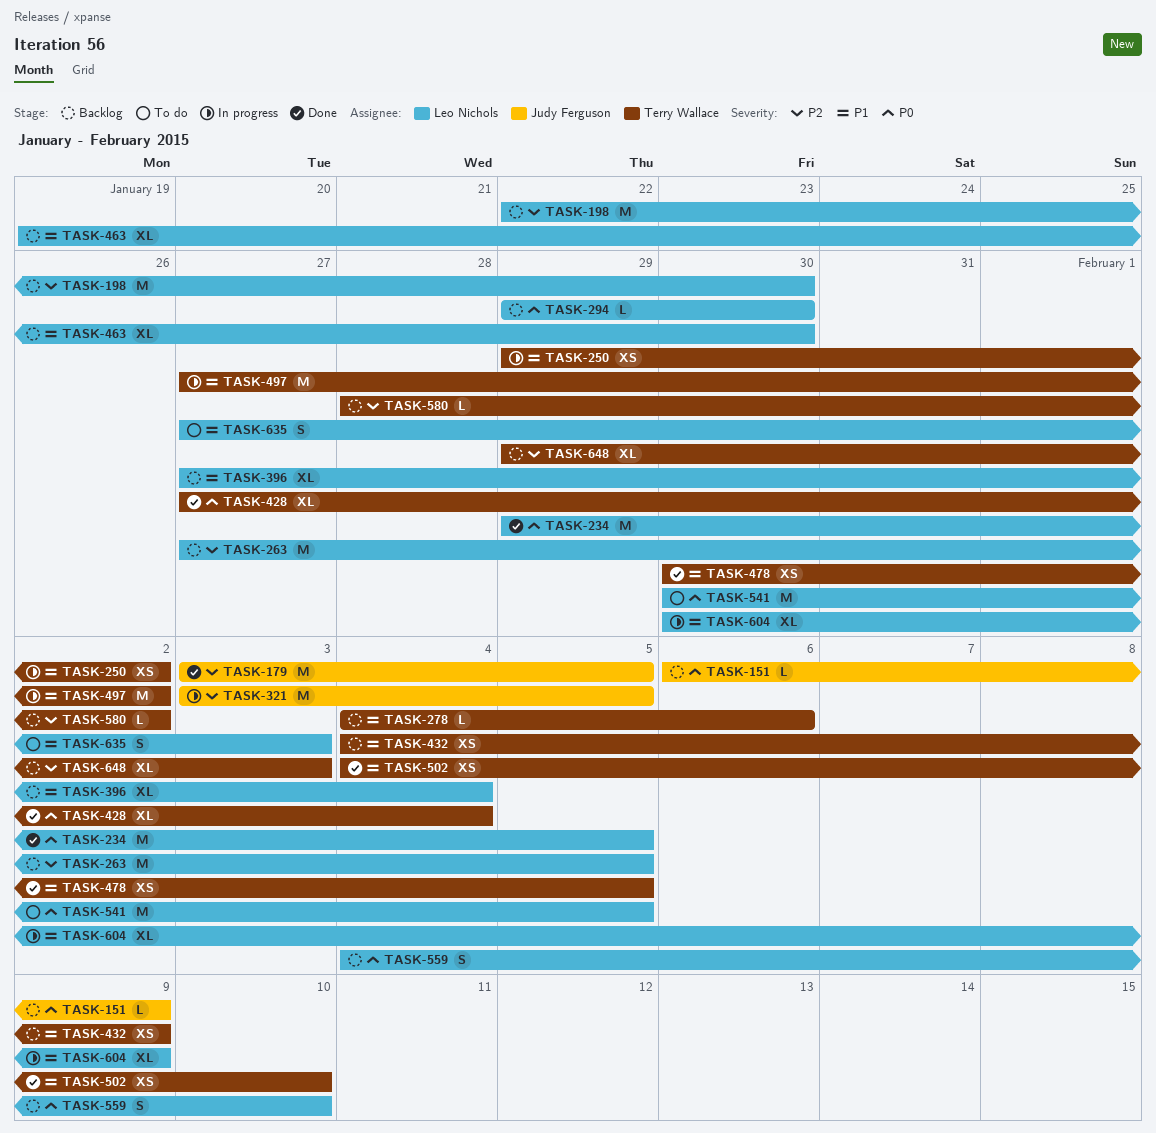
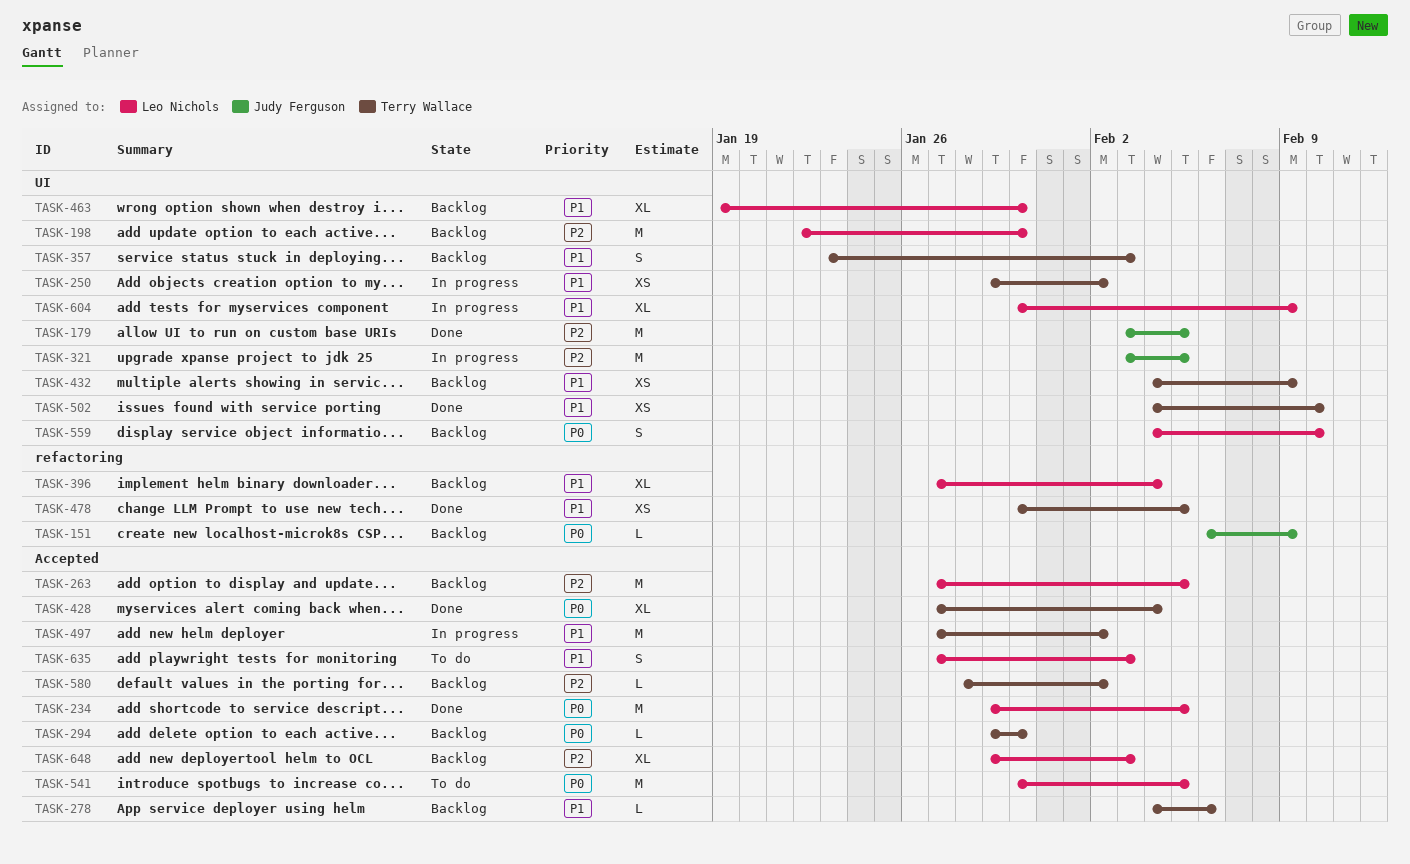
TASK-294, owner: Leo Nichols -> Terry Wallace
TASK-357: none -> present
TASK-648, owner: Terry Wallace -> Leo Nichols

